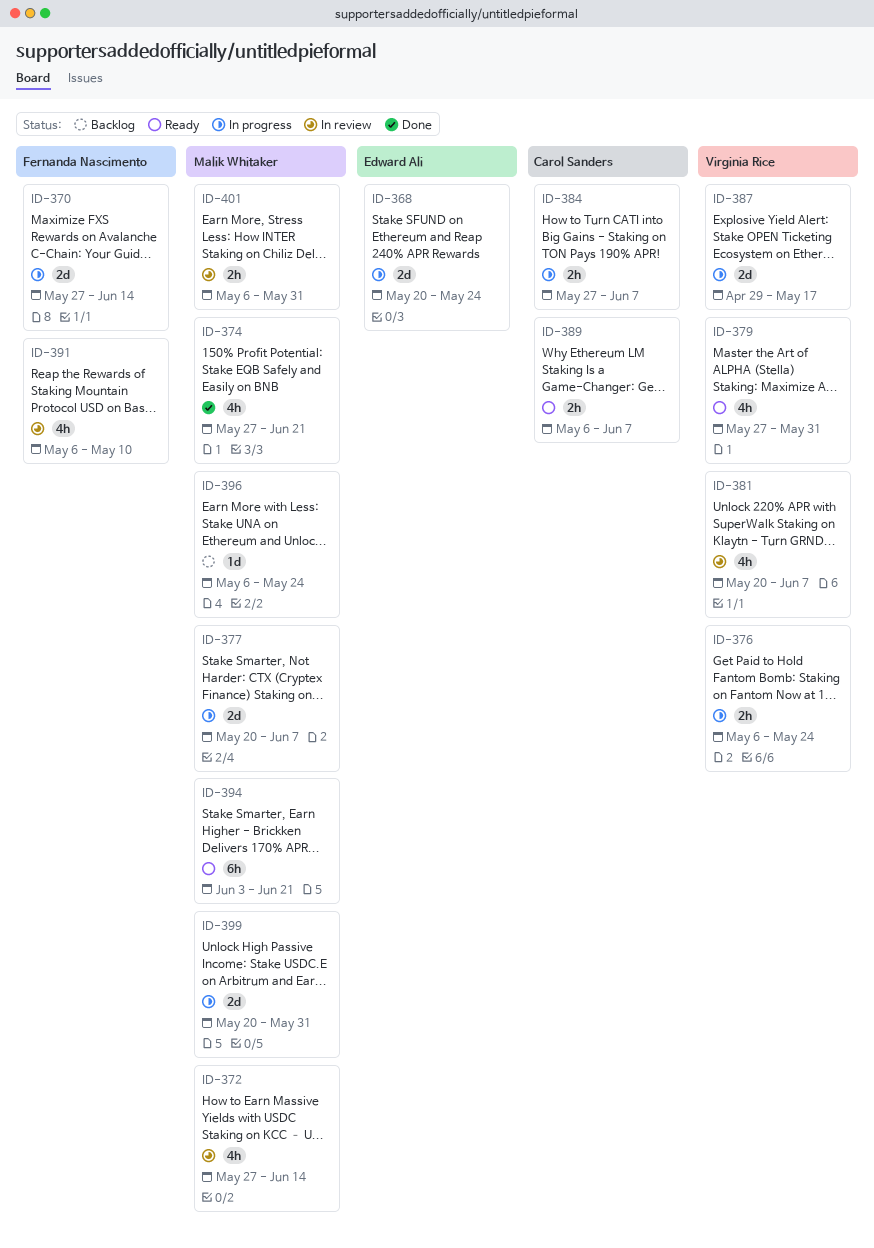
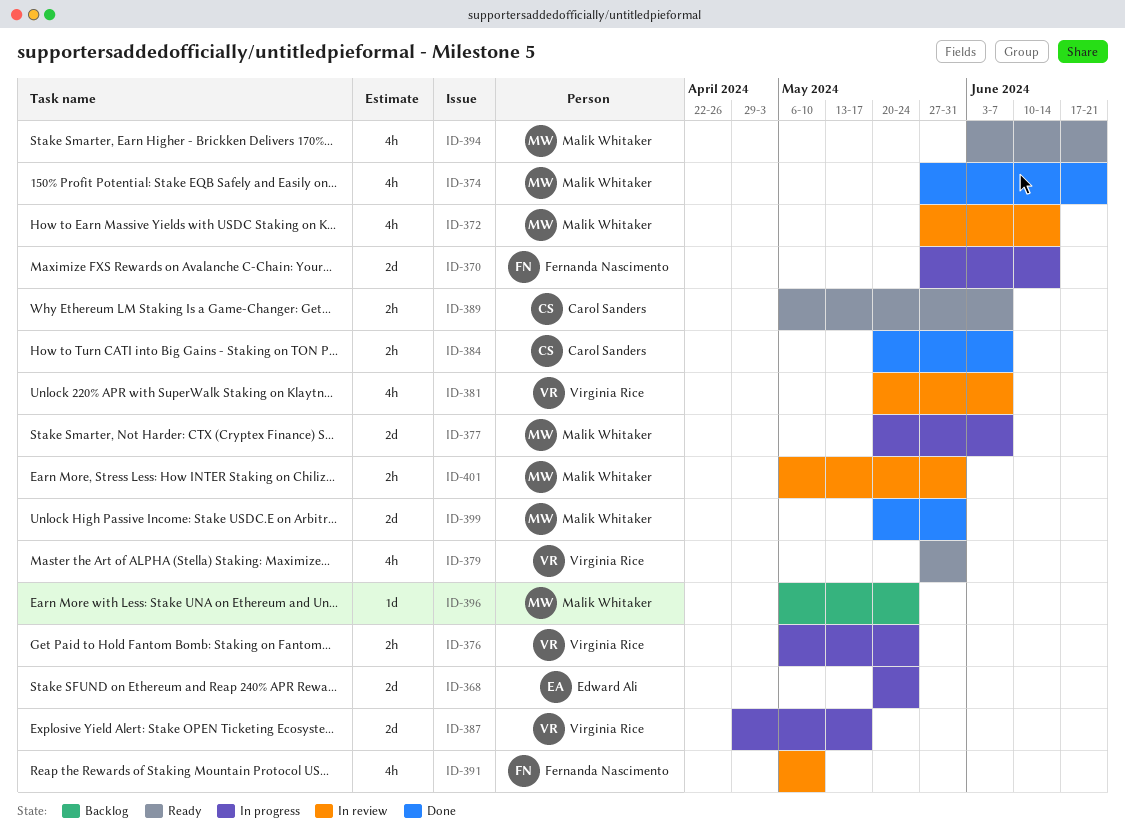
ID-384, status: In progress -> Done
ID-384, start: May 27 -> May 20
ID-394, estimate: 6h -> 4h
ID-399, status: In progress -> Done

